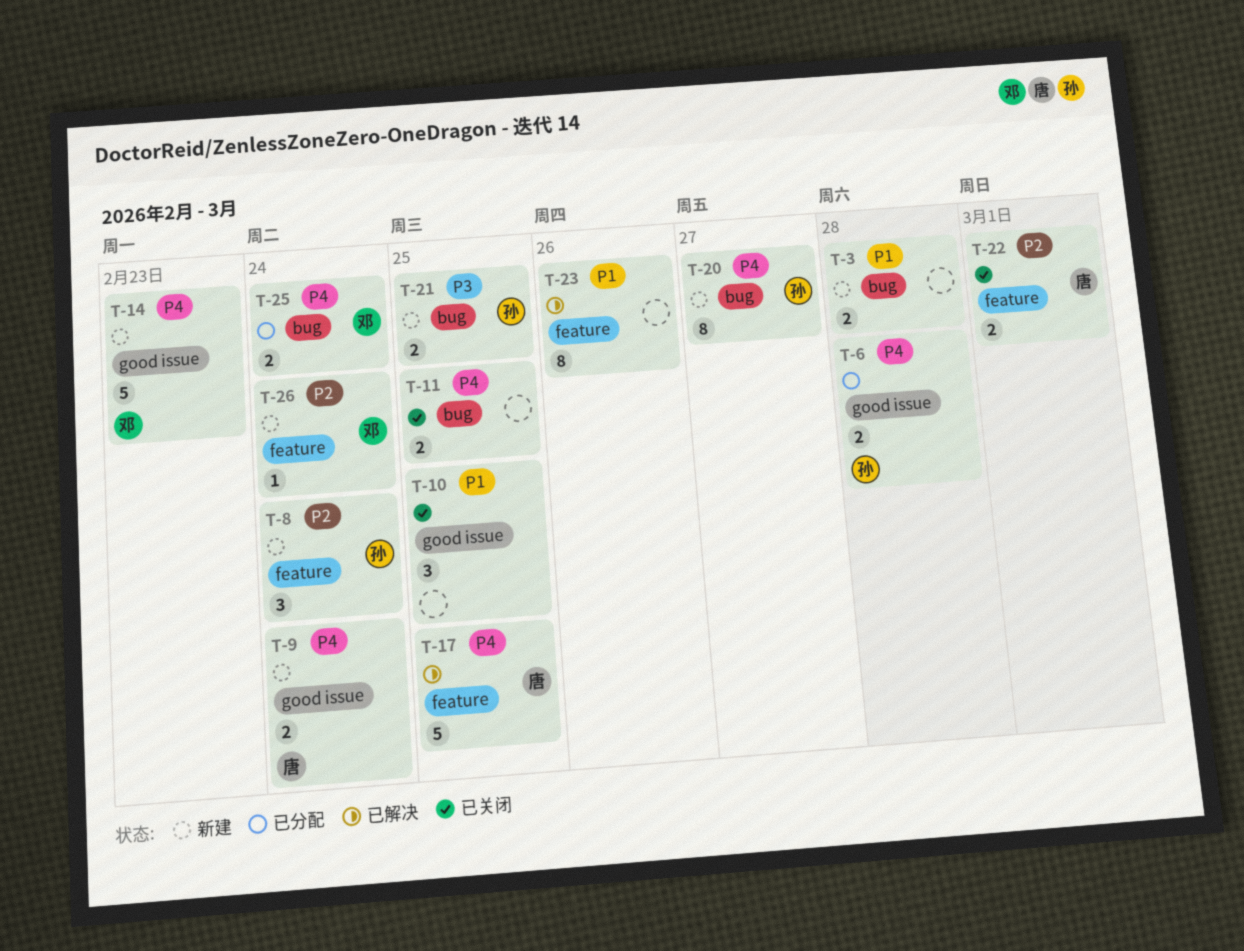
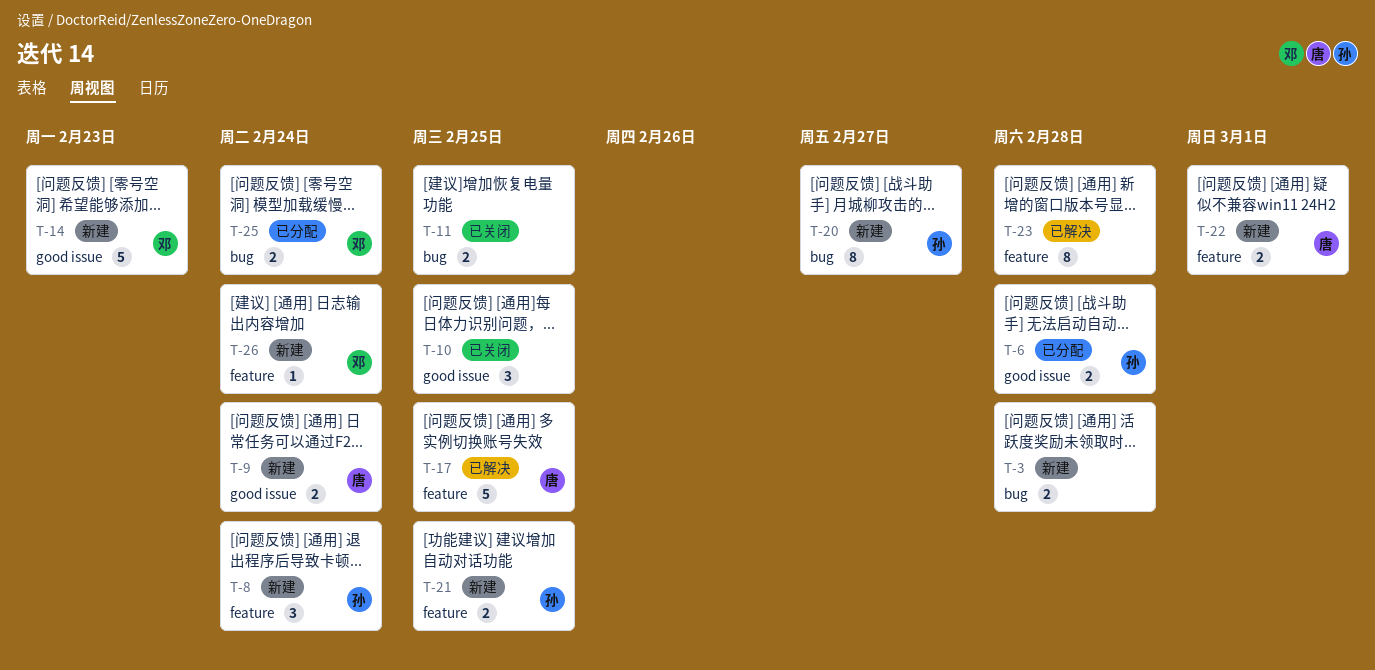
T-21, label: bug -> feature
T-22, status: 已关闭 -> 新建
T-23, due: Feb 26 -> Feb 28

